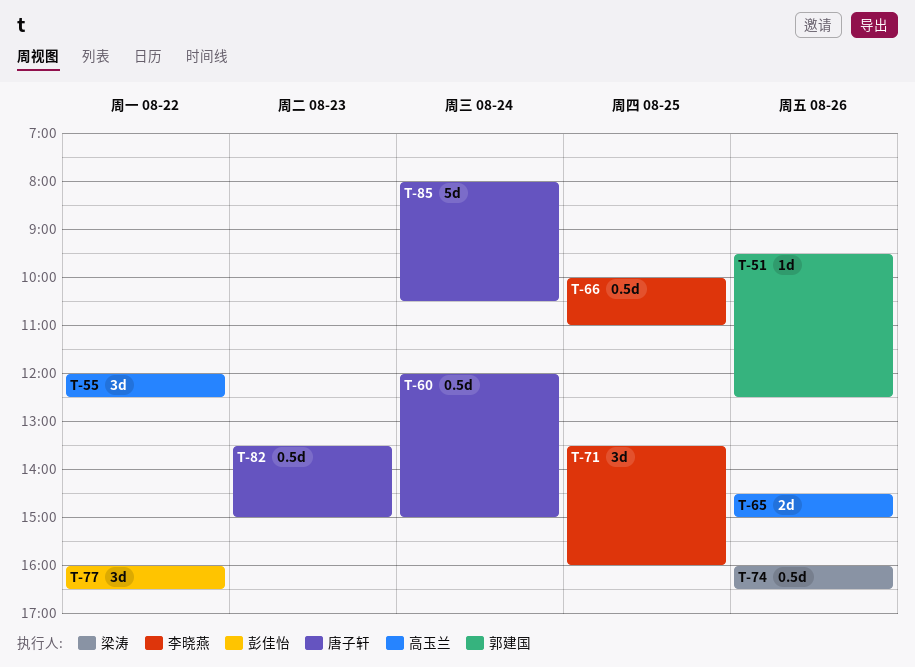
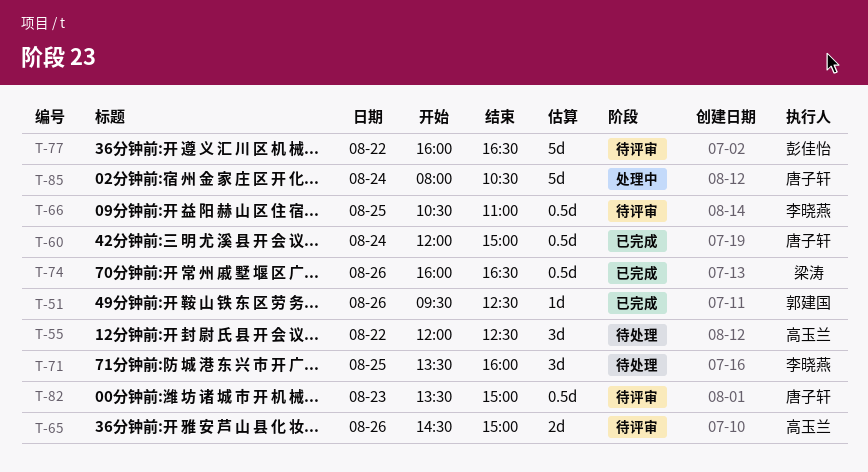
T-66, begins: 10:00 -> 10:30
T-77, estimate: 3d -> 5d

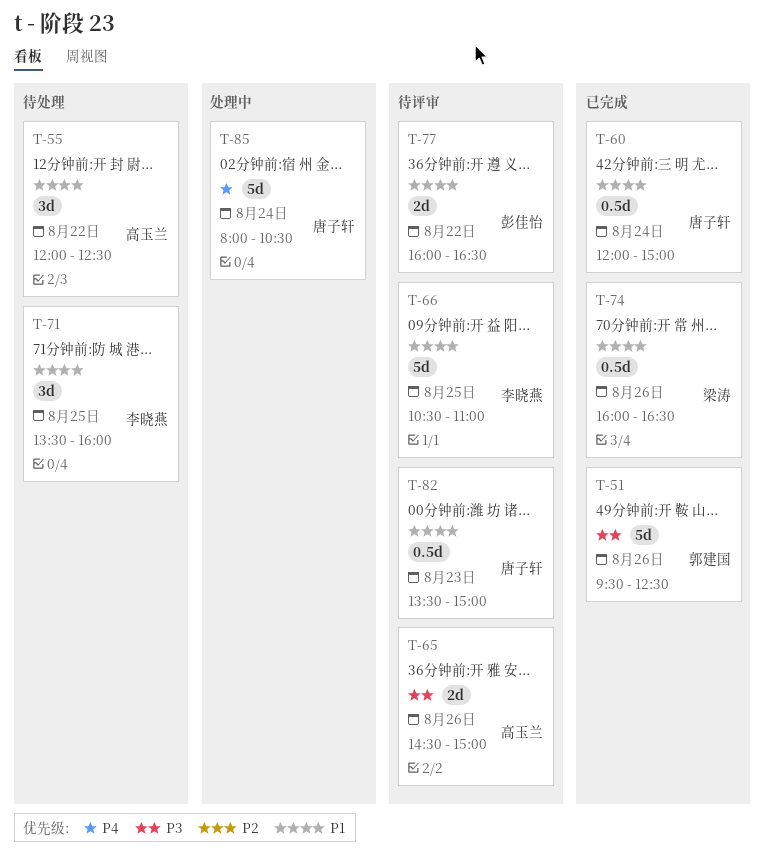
T-51, estimate: 1d -> 5d
T-66, estimate: 0.5d -> 5d
T-77, estimate: 5d -> 2d

